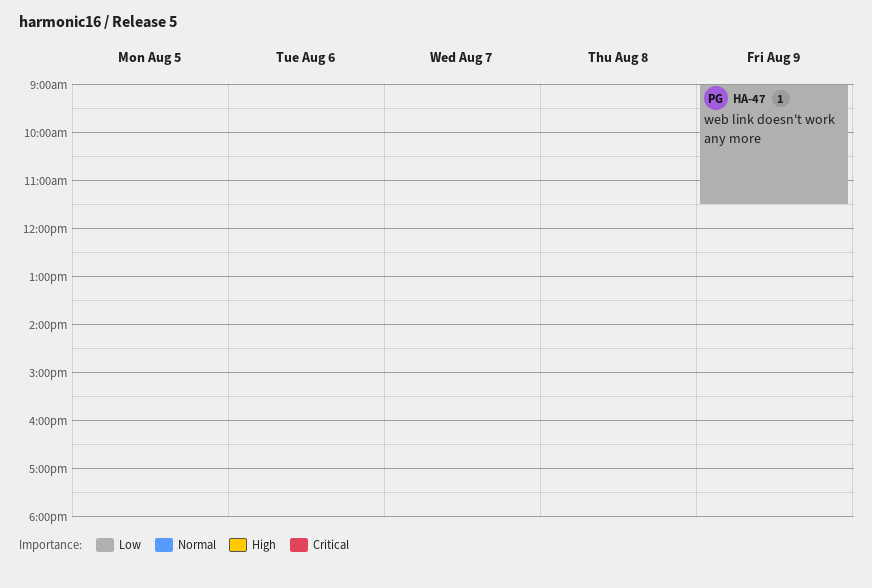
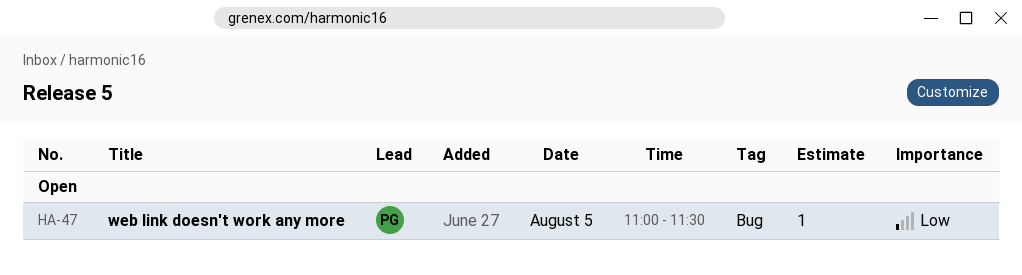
HA-47, day: Aug 9 -> Aug 5
HA-47, begins: 09:00 -> 11:00

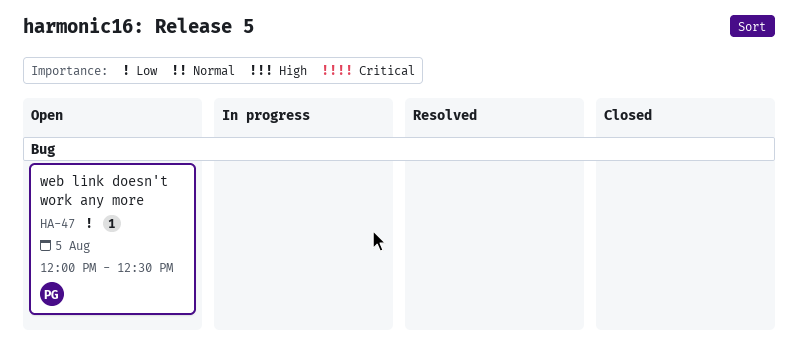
HA-47, begins: 11:00 -> 12:00
HA-47, ends: 11:30 -> 12:30

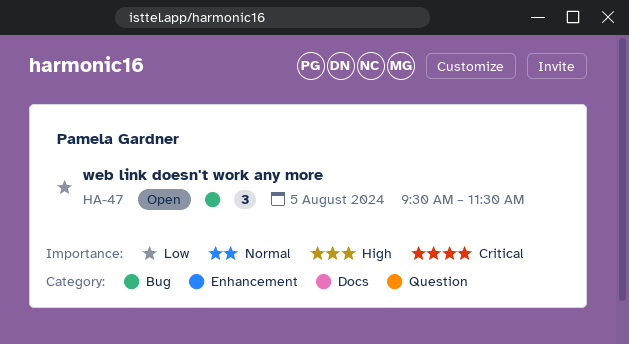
HA-47, estimate: 1 -> 3
HA-47, begins: 12:00 -> 09:30
HA-47, ends: 12:30 -> 11:30

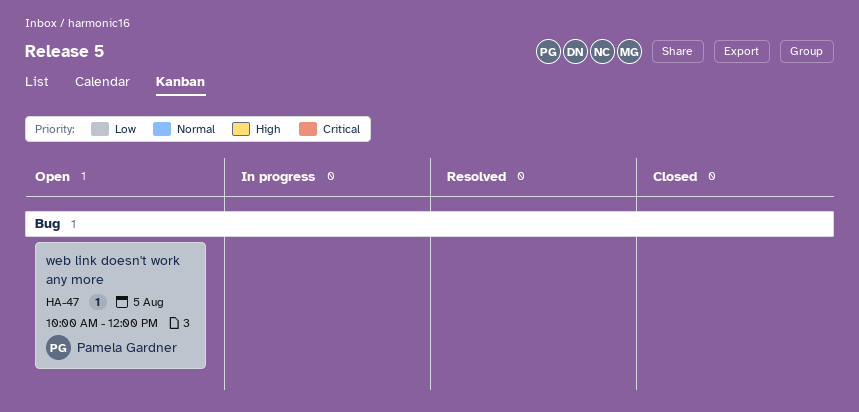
HA-47, estimate: 3 -> 1
HA-47, begins: 09:30 -> 10:00
HA-47, ends: 11:30 -> 12:00

